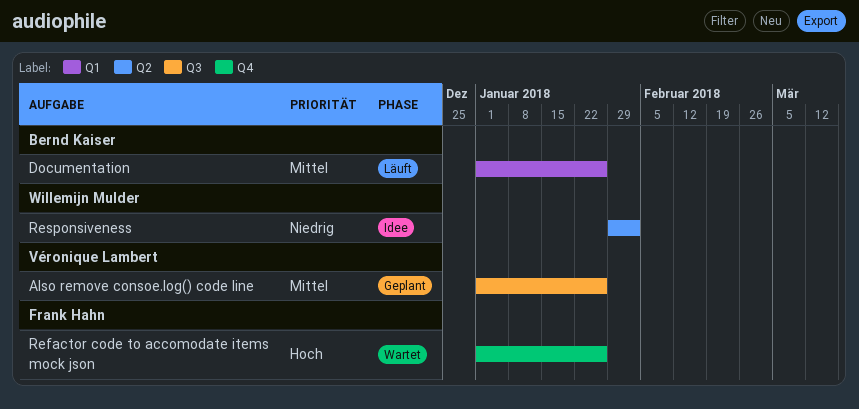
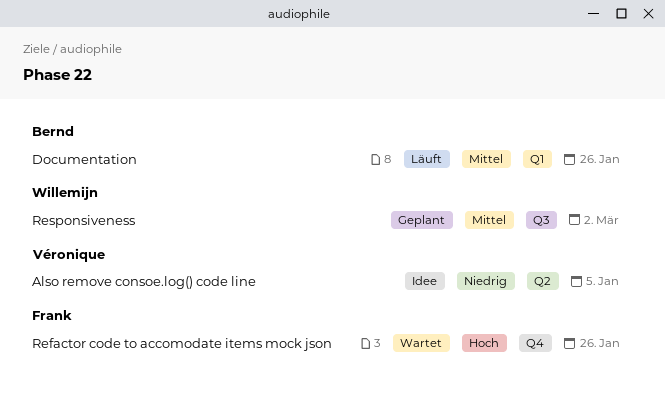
Also remove consoe.log() code line, status: Geplant -> Idee
Also remove consoe.log() code line, priority: Mittel -> Niedrig
Also remove consoe.log() code line, label: Q3 -> Q2
Also remove consoe.log() code line, due: Jan 26 -> Jan 5
Responsiveness, status: Idee -> Geplant
Responsiveness, priority: Niedrig -> Mittel
Responsiveness, label: Q2 -> Q3
Responsiveness, due: Feb 2 -> Mar 2

